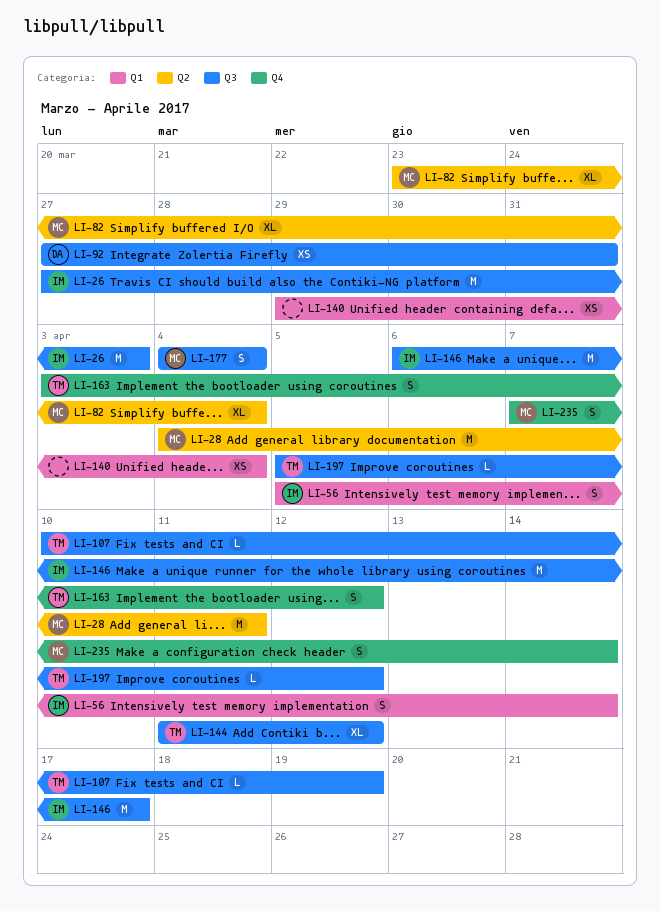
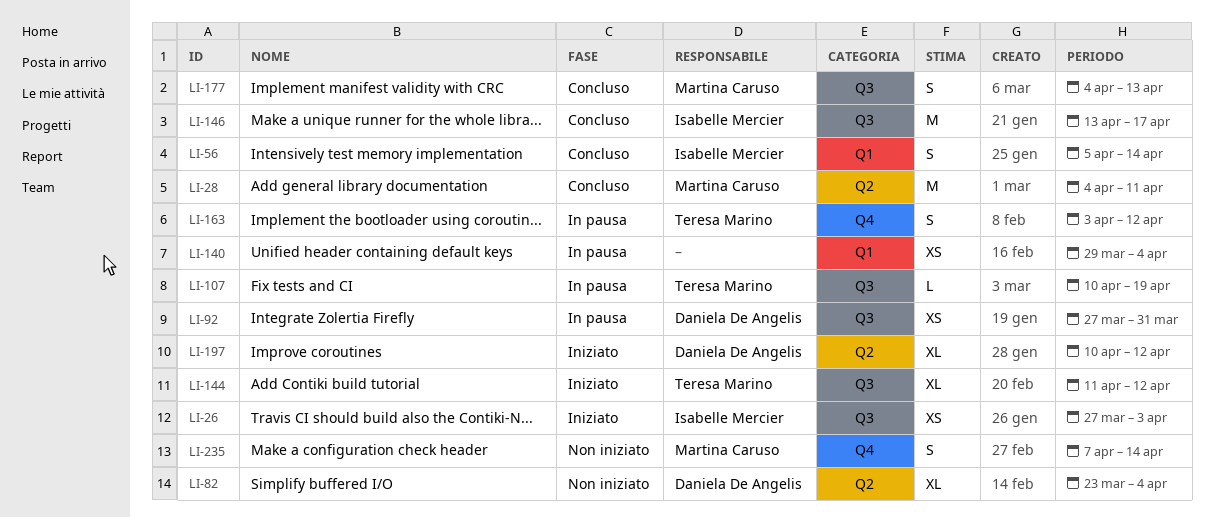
LI-26, estimate: M -> XS
LI-82, owner: Martina Caruso -> Daniela De Angelis
LI-146, start: Apr 6 -> Apr 13
LI-177, due: Apr 4 -> Apr 13
LI-197, owner: Teresa Marino -> Daniela De Angelis
LI-197, label: Q3 -> Q2
LI-197, estimate: L -> XL
LI-197, start: Apr 5 -> Apr 10

